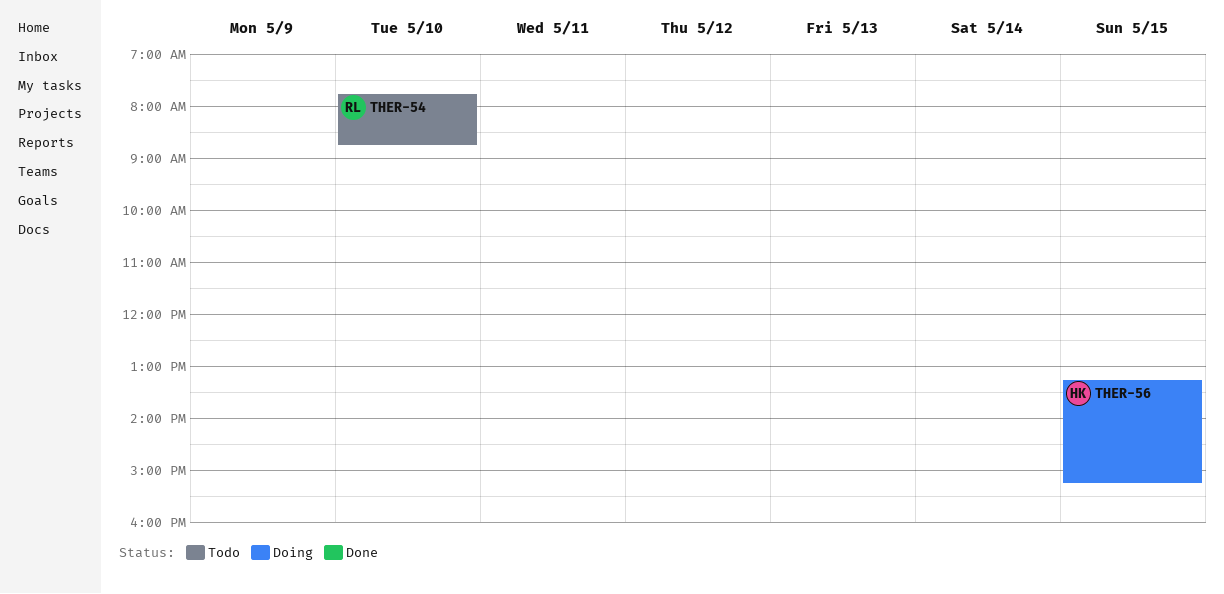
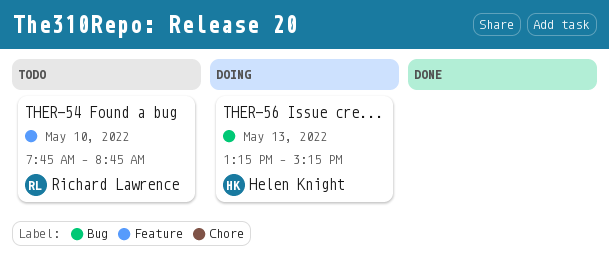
THER-56, day: May 15 -> May 13

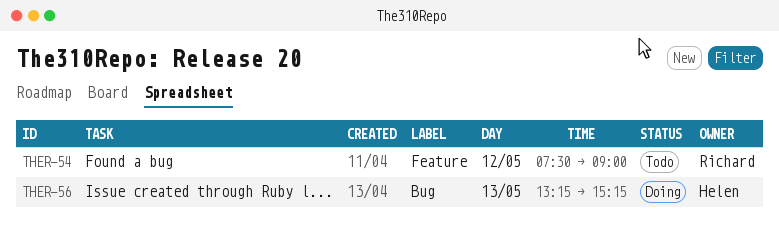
THER-54, day: May 10 -> May 12
THER-54, begins: 07:45 -> 07:30
THER-54, ends: 08:45 -> 09:00

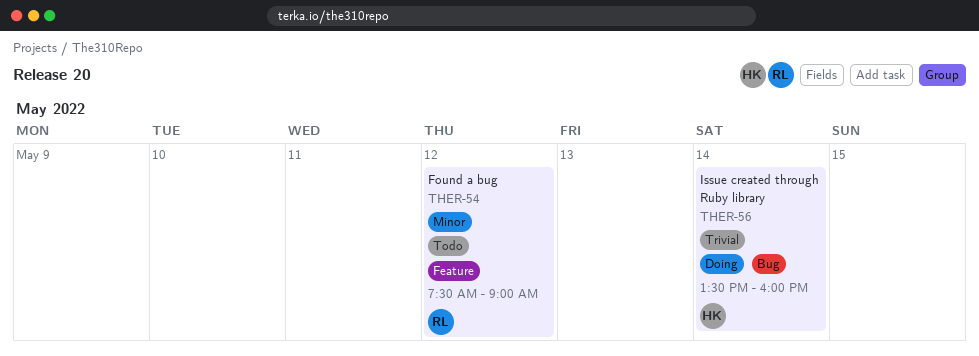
THER-56, day: May 13 -> May 14
THER-56, begins: 13:15 -> 13:30
THER-56, ends: 15:15 -> 16:00

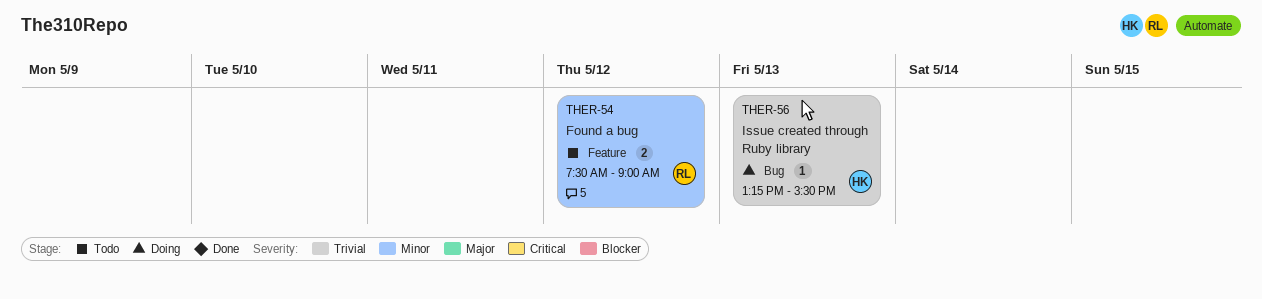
THER-56, day: May 14 -> May 13
THER-56, begins: 13:30 -> 13:15
THER-56, ends: 16:00 -> 15:30

